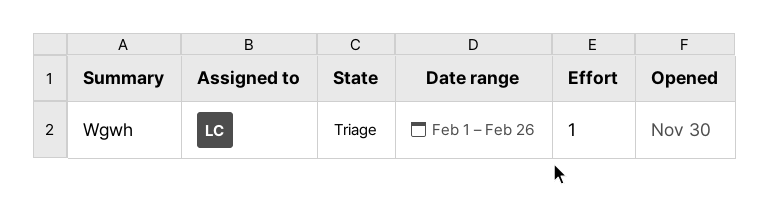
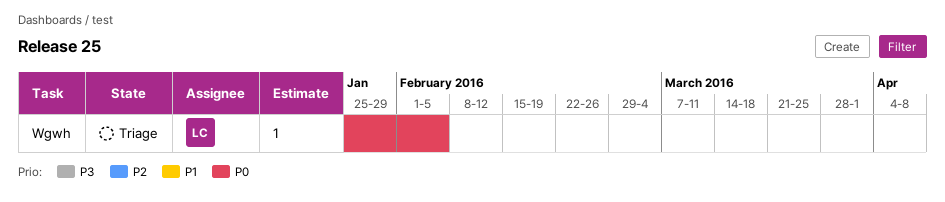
Wgwh, start: Feb 1 -> Jan 25
Wgwh, due: Feb 26 -> Feb 5

